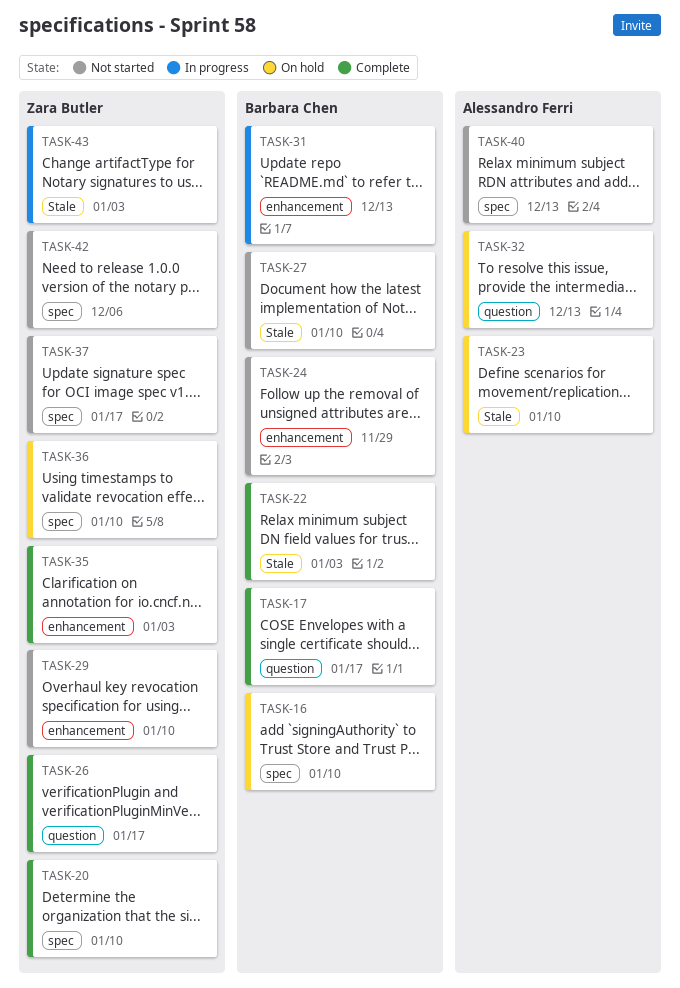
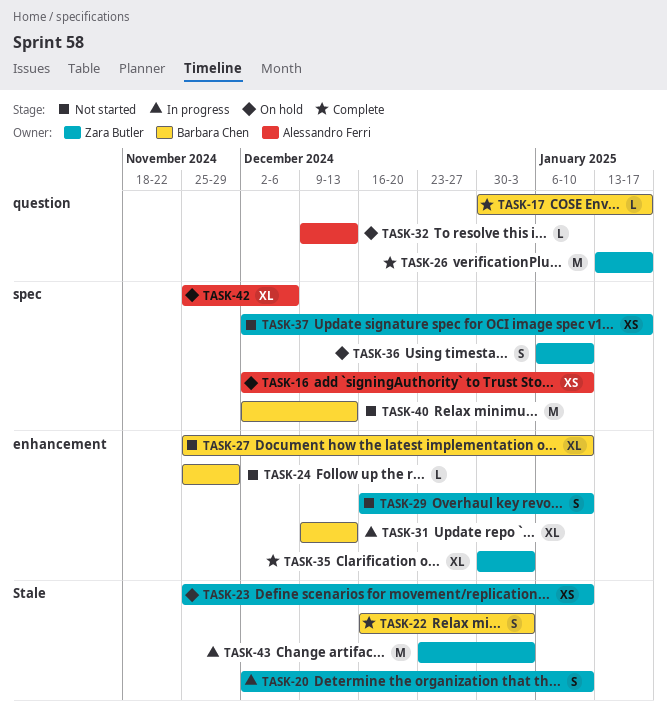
TASK-16, owner: Barbara Chen -> Alessandro Ferri
TASK-20, status: Complete -> In progress
TASK-20, label: spec -> Stale
TASK-23, owner: Alessandro Ferri -> Zara Butler
TASK-27, label: Stale -> enhancement
TASK-40, owner: Alessandro Ferri -> Barbara Chen
TASK-42, status: Not started -> On hold
TASK-42, owner: Zara Butler -> Alessandro Ferri

